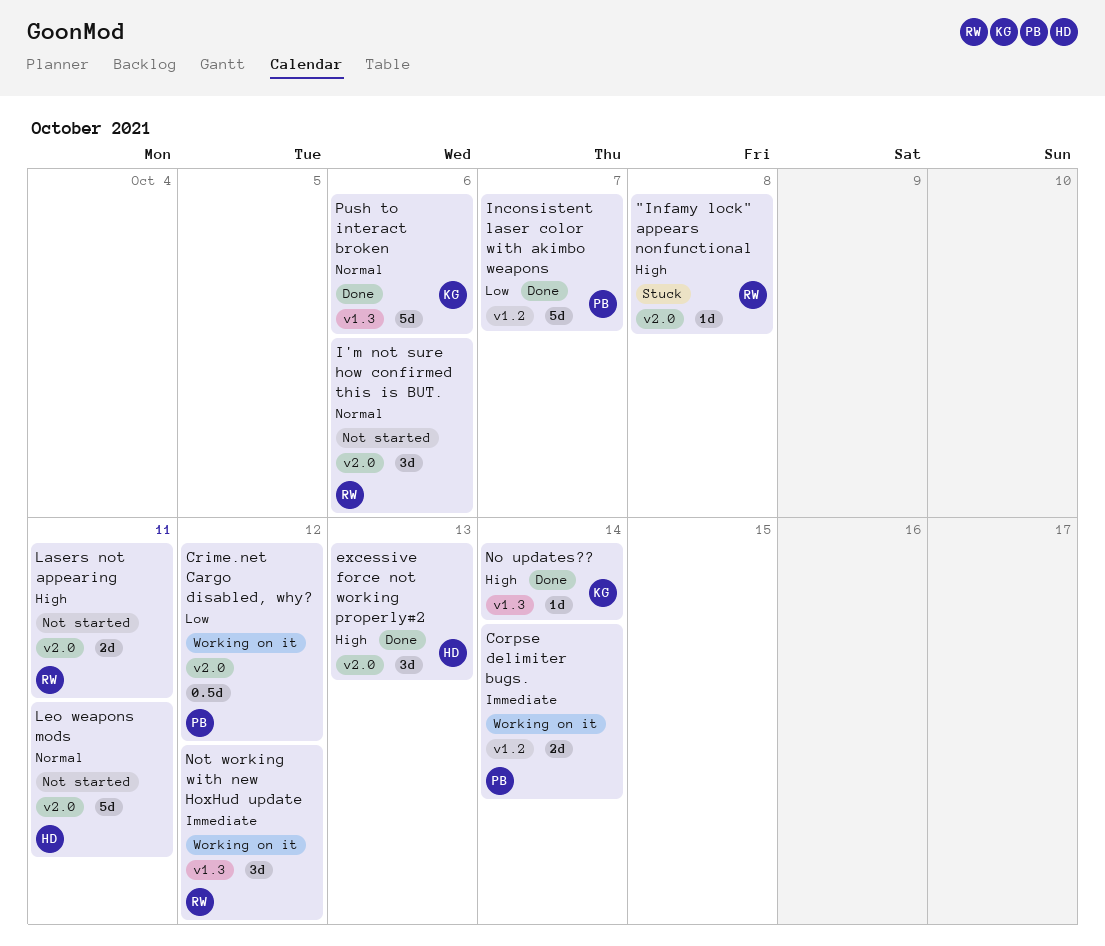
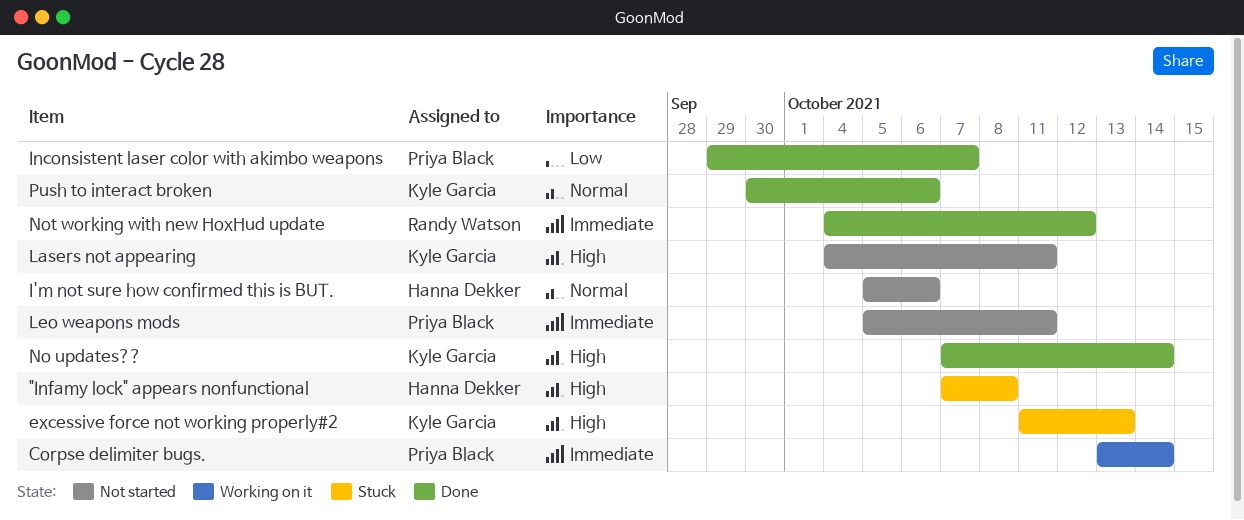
"Infamy lock" appears nonfunctional, owner: Randy Watson -> Hanna Dekker
Crime.net Cargo disabled, why?: present -> none
excessive force not working properly#2, status: Done -> Stuck
excessive force not working properly#2, owner: Hanna Dekker -> Kyle Garcia
I'm not sure how confirmed this is BUT., owner: Randy Watson -> Hanna Dekker
Lasers not appearing, owner: Randy Watson -> Kyle Garcia
Leo weapons mods, owner: Hanna Dekker -> Priya Black
Leo weapons mods, priority: Normal -> Immediate
Not working with new HoxHud update, status: Working on it -> Done

